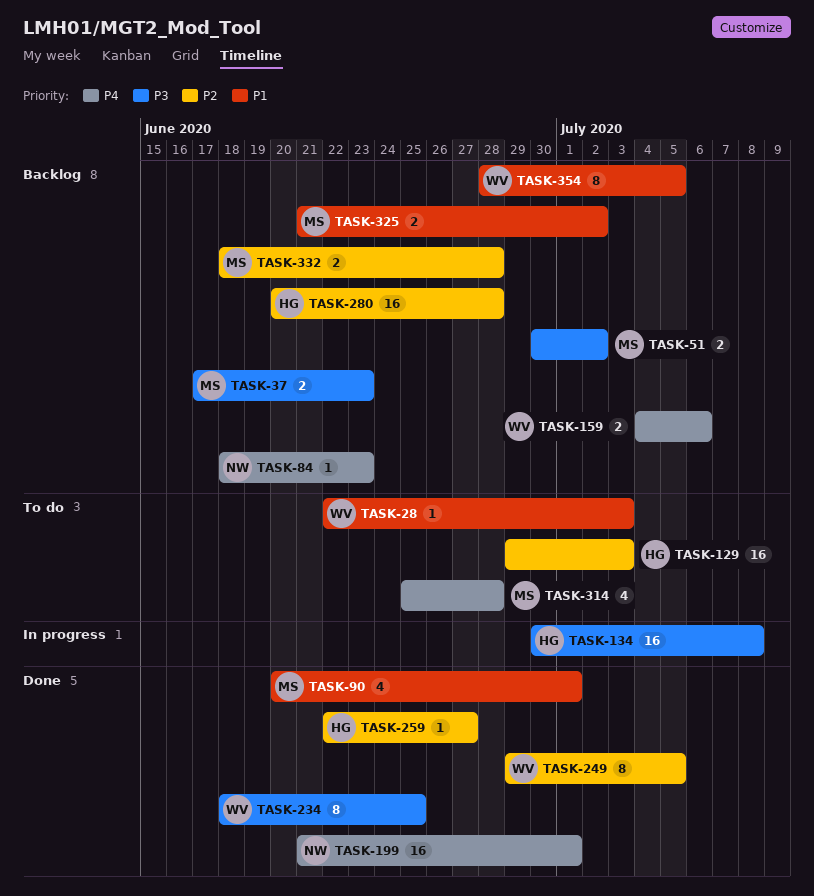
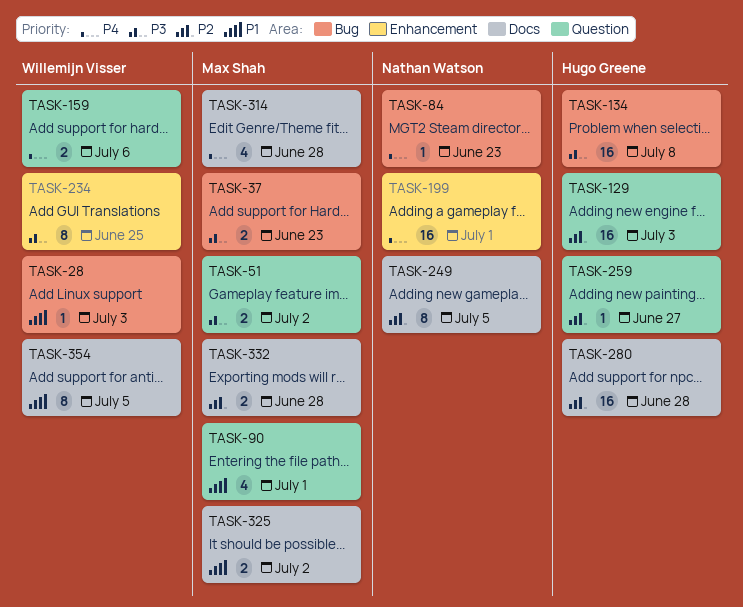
TASK-249, owner: Willemijn Visser -> Nathan Watson

